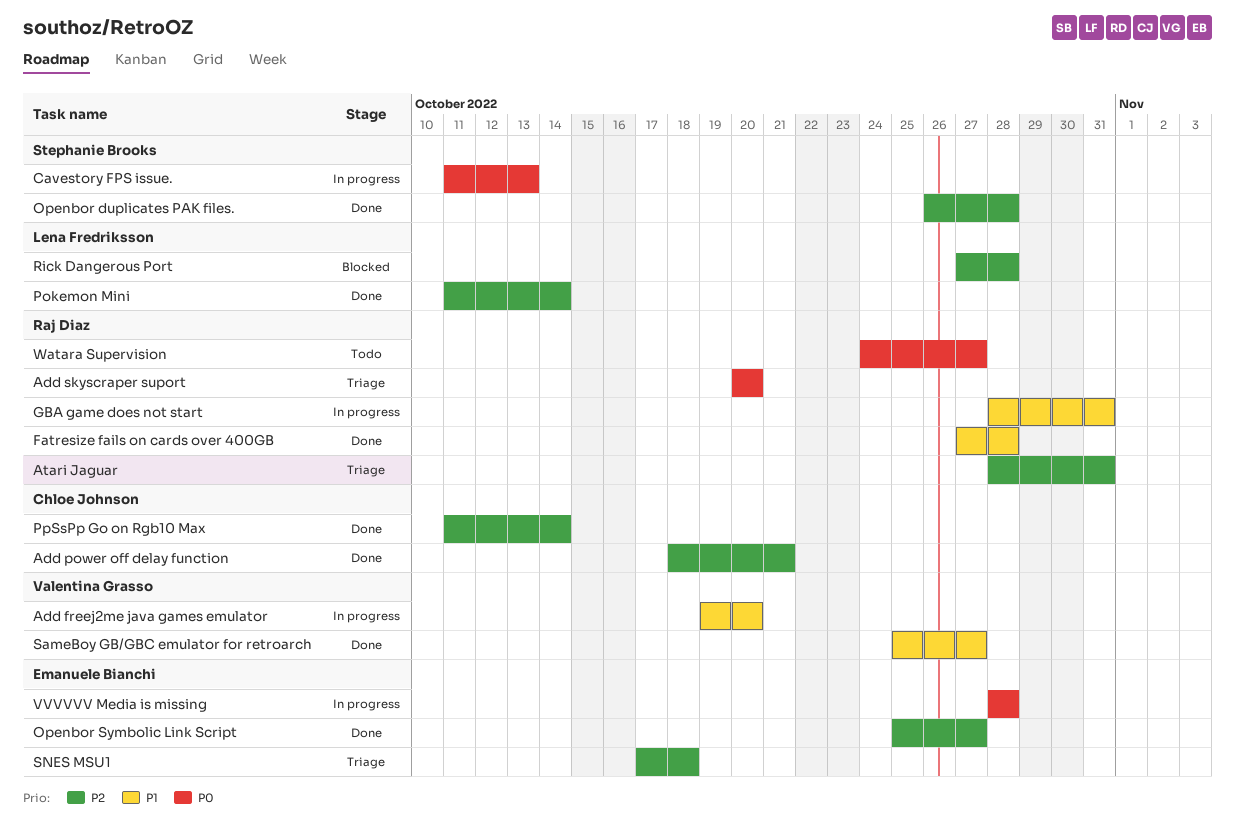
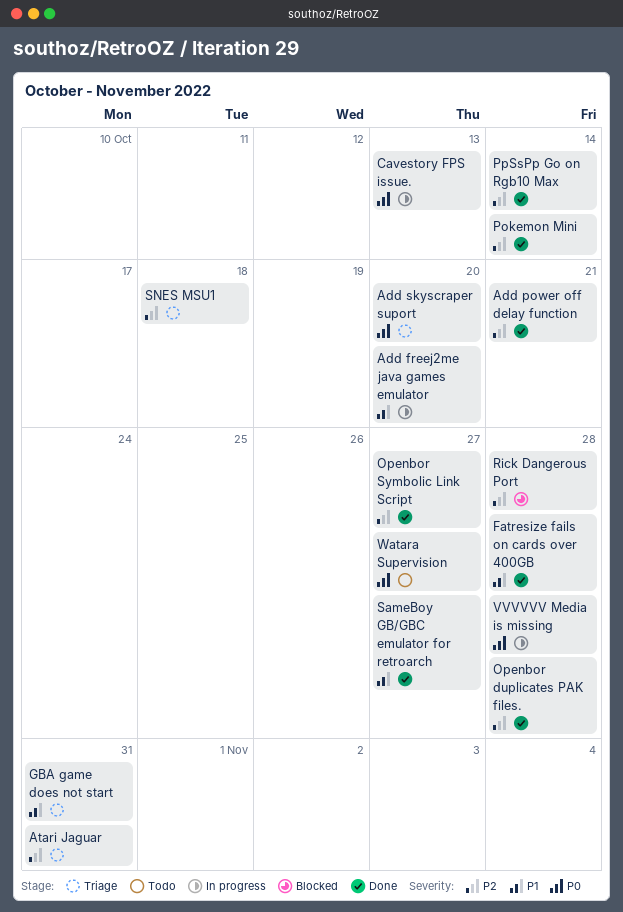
GBA game does not start, status: In progress -> Triage

